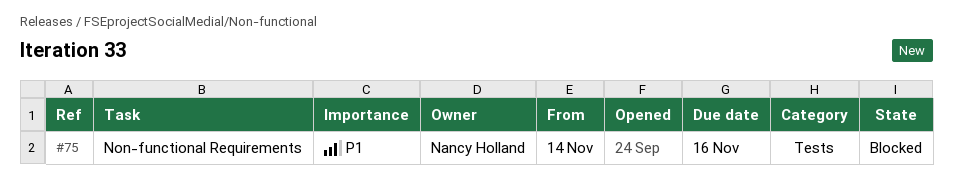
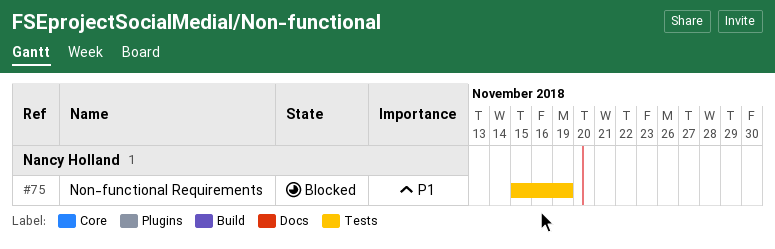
#75, start: Nov 14 -> Nov 15
#75, due: Nov 16 -> Nov 19

